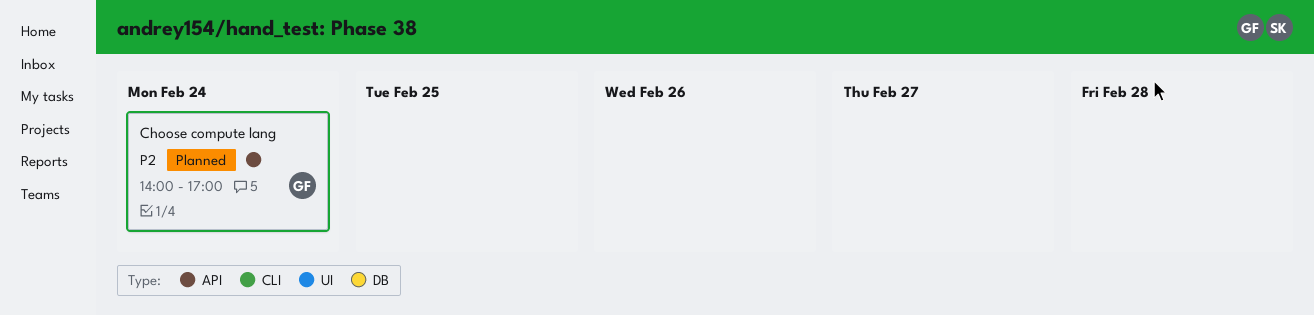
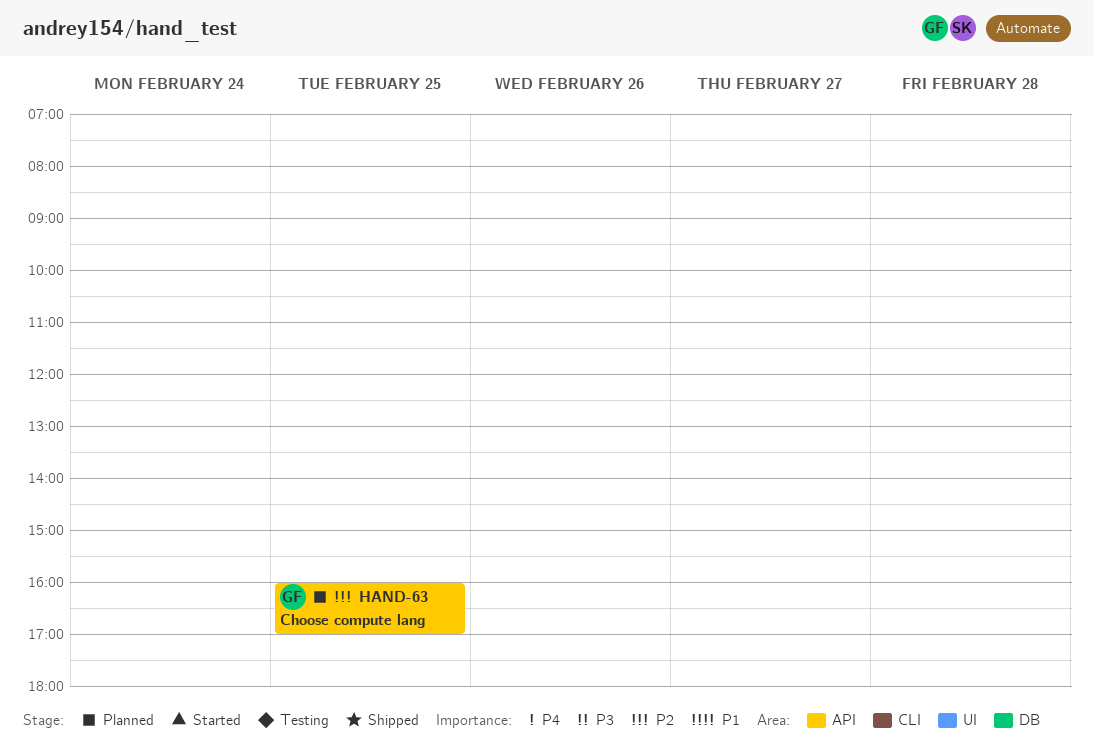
Choose compute lang, day: Feb 24 -> Feb 25
Choose compute lang, begins: 14:00 -> 16:00

